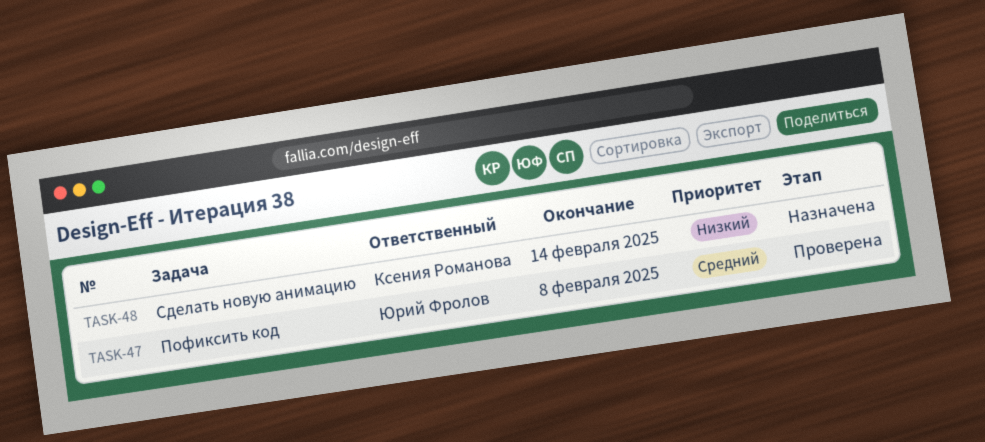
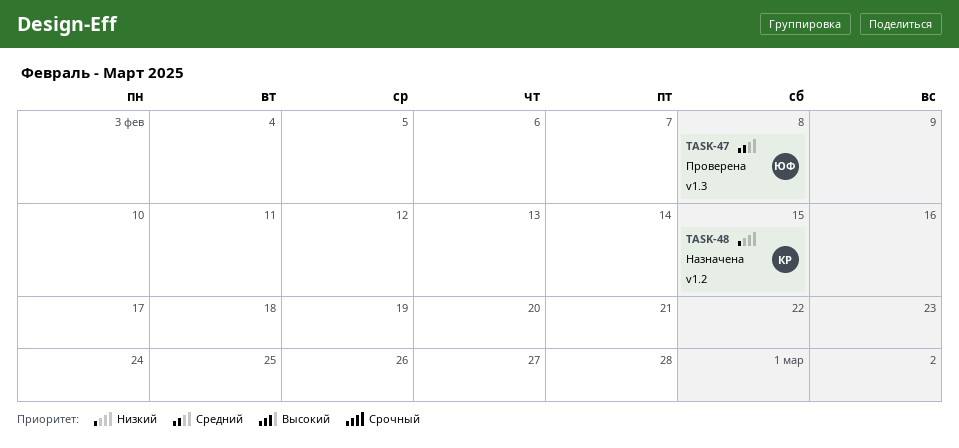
TASK-48, due: Feb 14 -> Feb 15

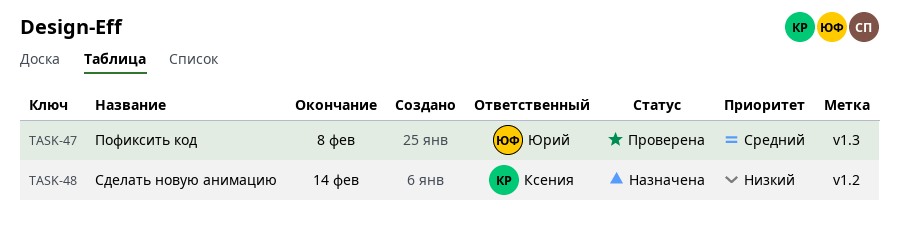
TASK-48, due: Feb 15 -> Feb 14

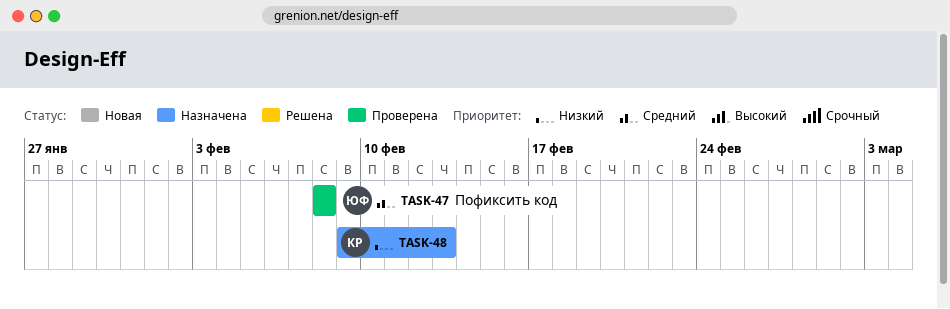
TASK-48, due: Feb 14 -> Feb 13

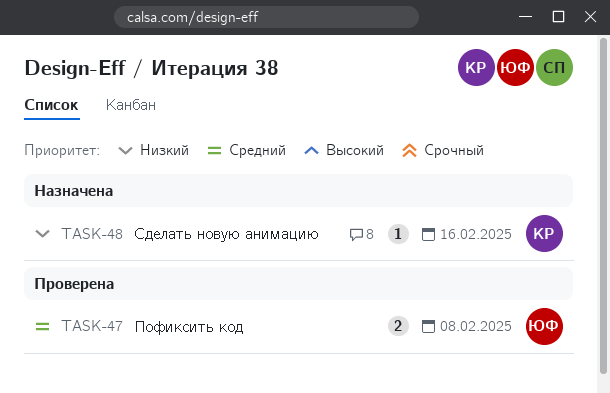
TASK-48, due: Feb 13 -> Feb 16

